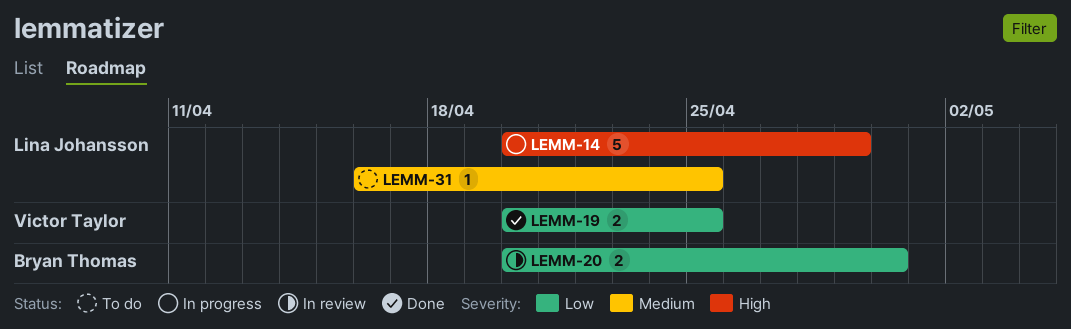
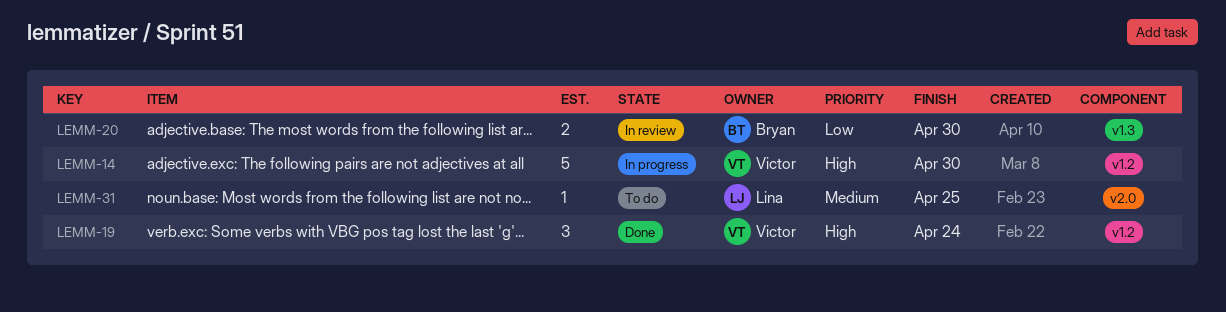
LEMM-14, owner: Lina Johansson -> Victor Taylor
LEMM-14, due: Apr 29 -> Apr 30
LEMM-19, priority: Low -> High
LEMM-19, estimate: 2 -> 3
LEMM-19, due: Apr 25 -> Apr 24

